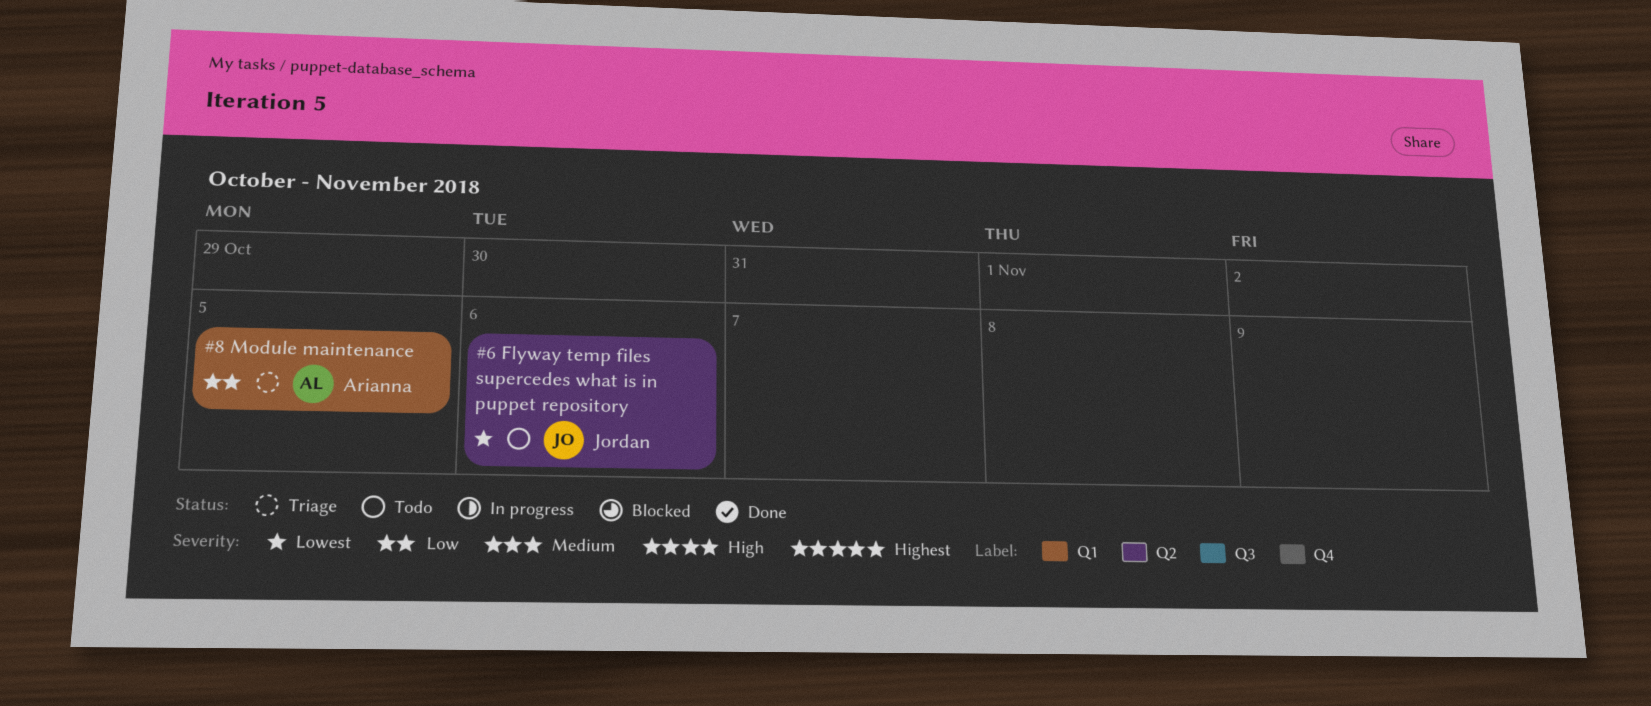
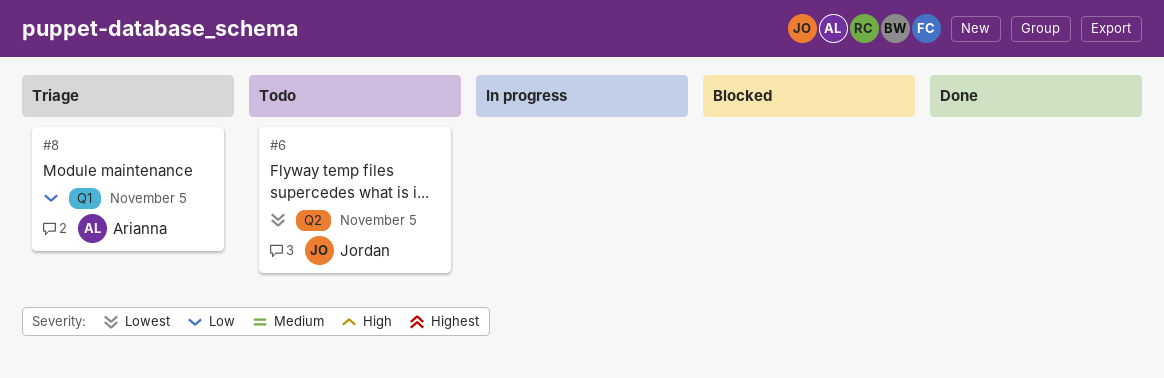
#6, due: Nov 6 -> Nov 5

